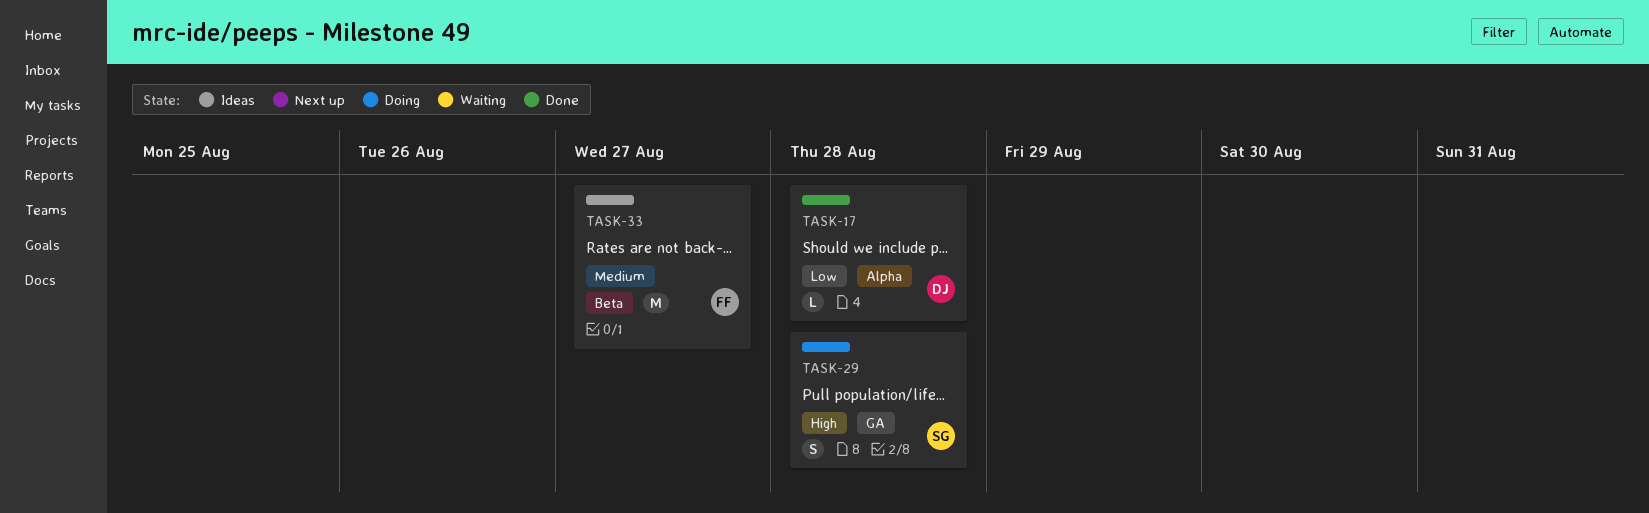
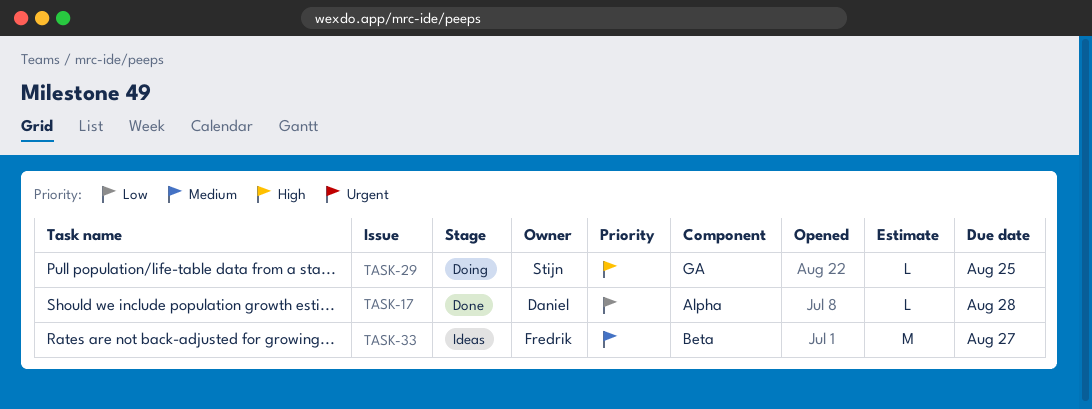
TASK-29, estimate: S -> L
TASK-29, due: Aug 28 -> Aug 25

